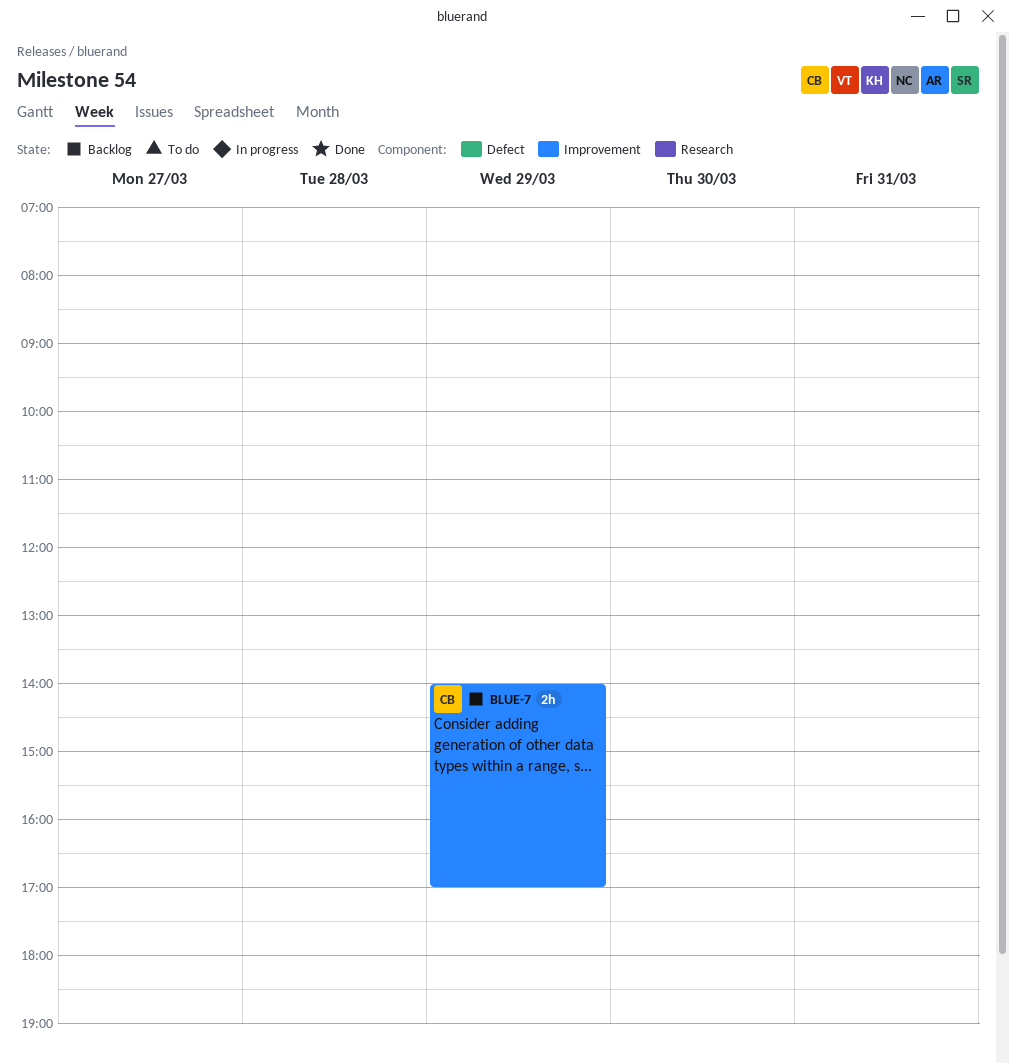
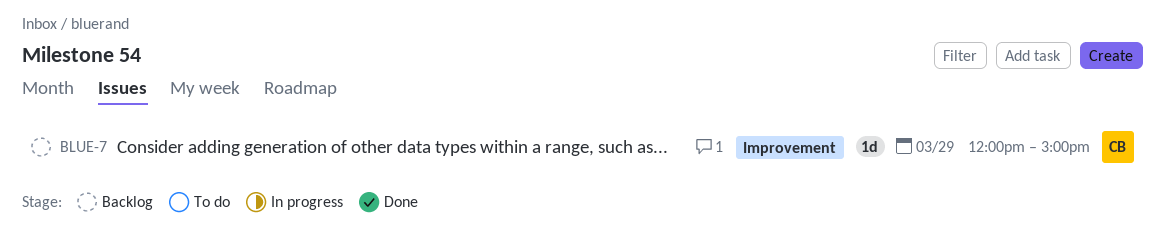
BLUE-7, estimate: 2h -> 1d
BLUE-7, begins: 14:00 -> 12:00
BLUE-7, ends: 17:00 -> 15:00

